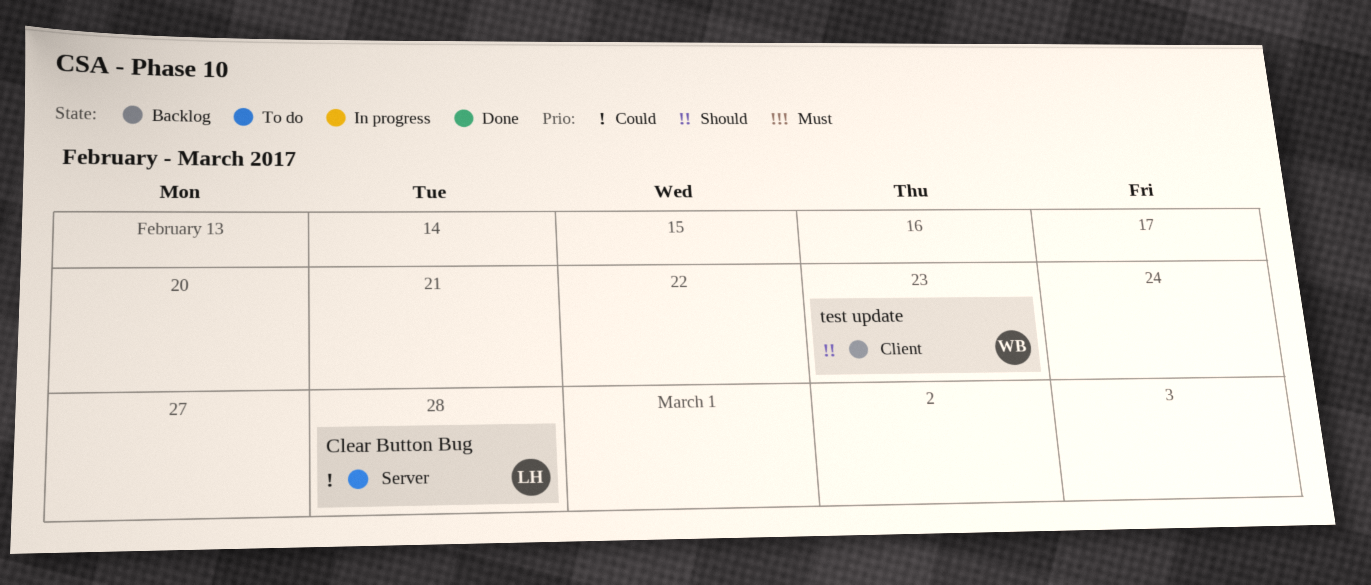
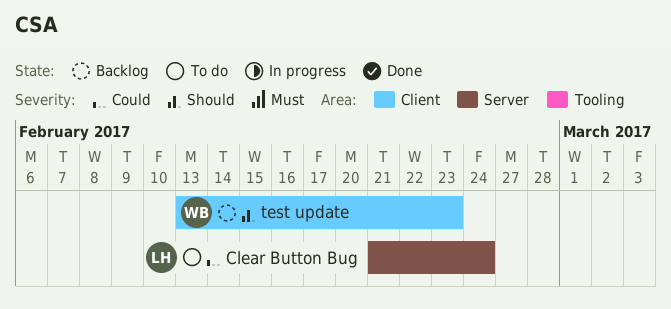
Clear Button Bug, due: Feb 28 -> Feb 24

